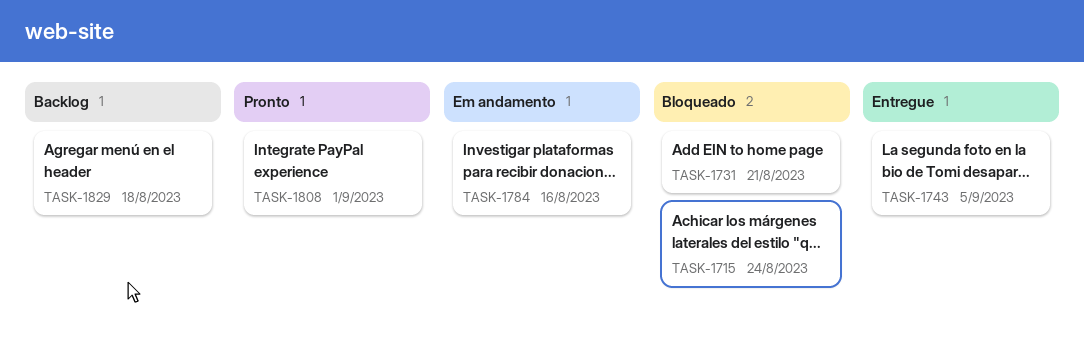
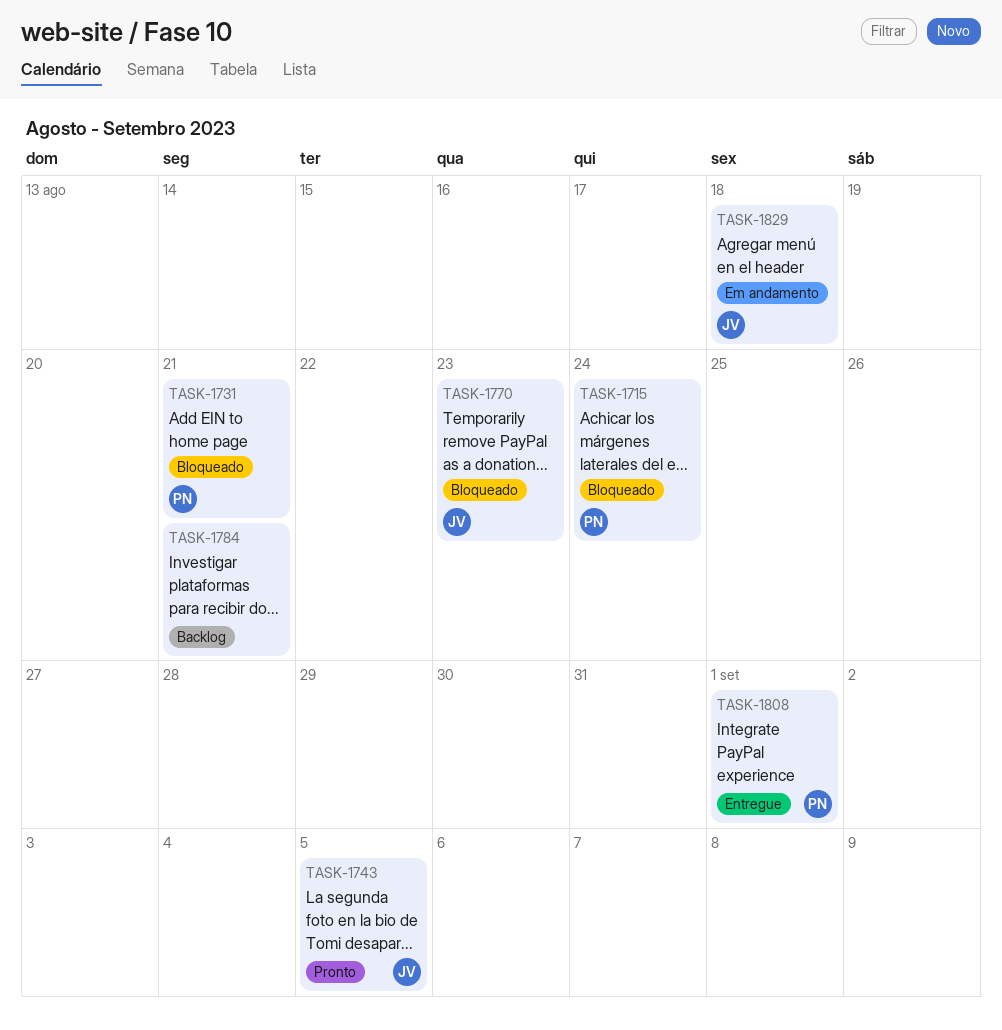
TASK-1743, status: Entregue -> Pronto
TASK-1770: none -> present
TASK-1784, status: Em andamento -> Backlog
TASK-1784, due: Aug 16 -> Aug 21
TASK-1808, status: Pronto -> Entregue
TASK-1829, status: Backlog -> Em andamento

